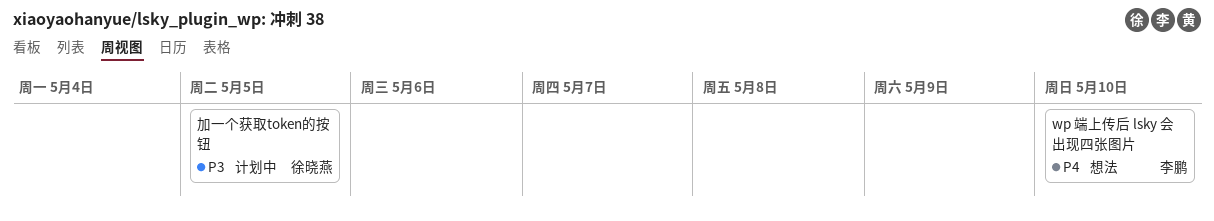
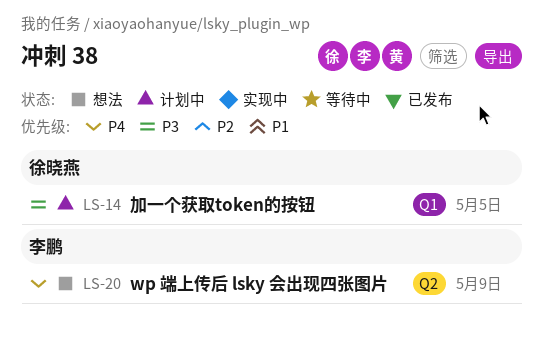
wp 端上传后 lsky 会出现四张图片, due: May 10 -> May 9

